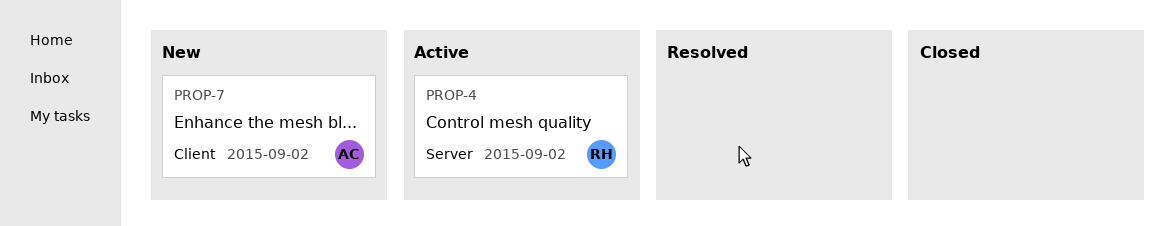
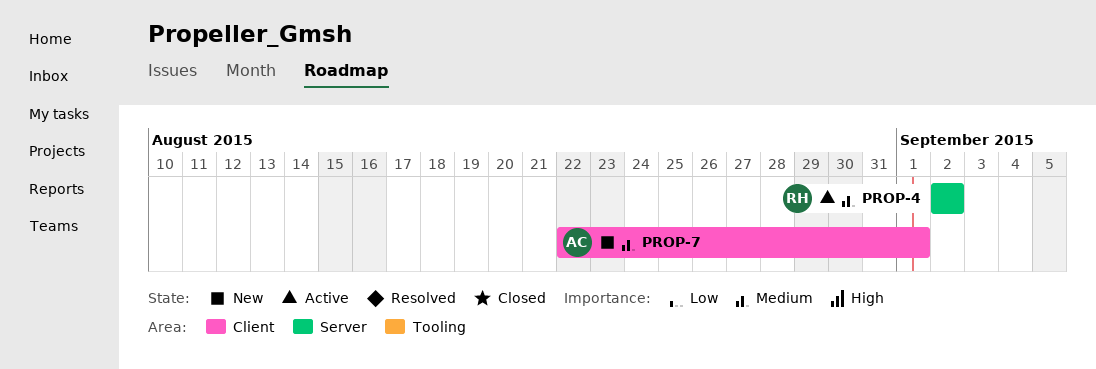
PROP-7, due: Sep 2 -> Sep 1

